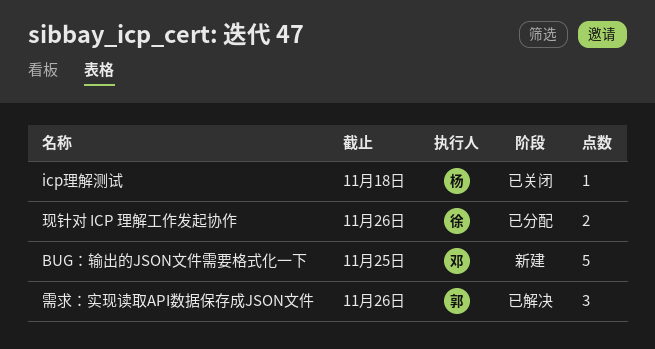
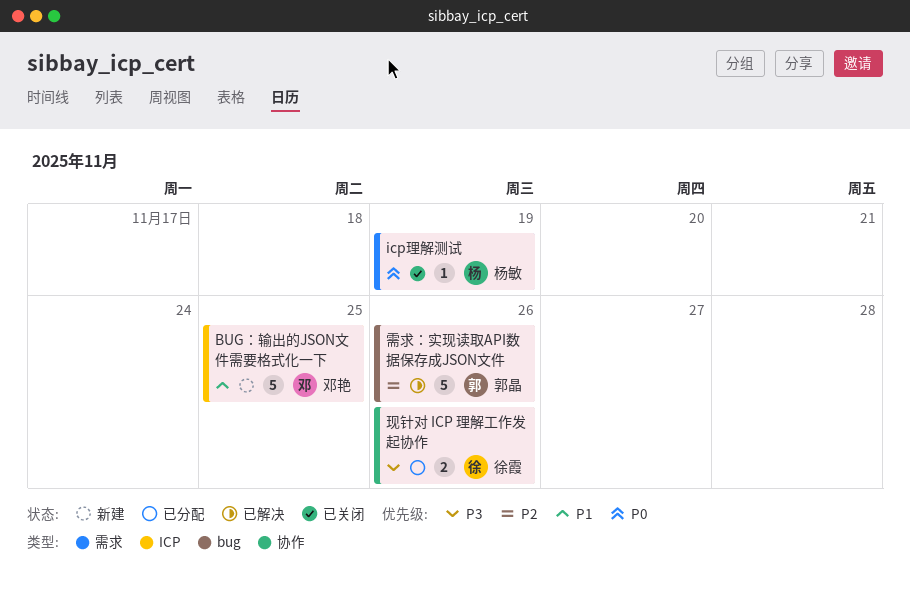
icp理解测试, due: Nov 18 -> Nov 19
需求：实现读取API数据保存成JSON文件, estimate: 3 -> 5

